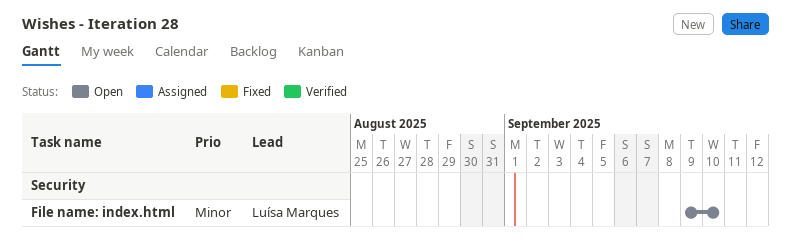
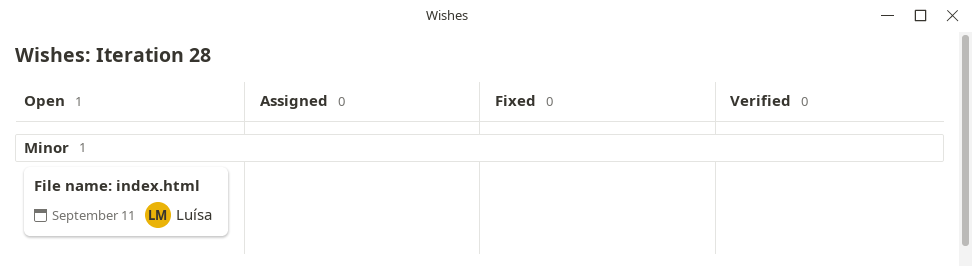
File name: index.html, due: Sep 10 -> Sep 11

